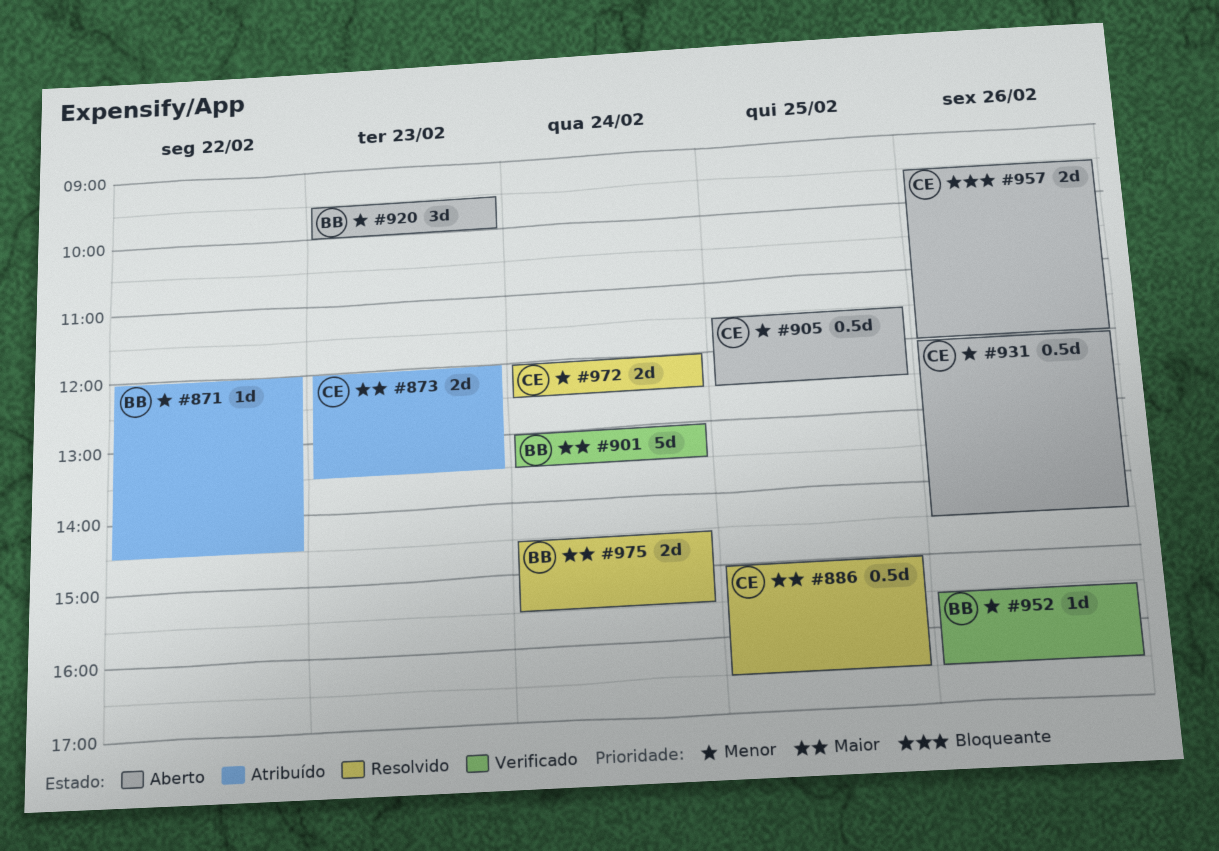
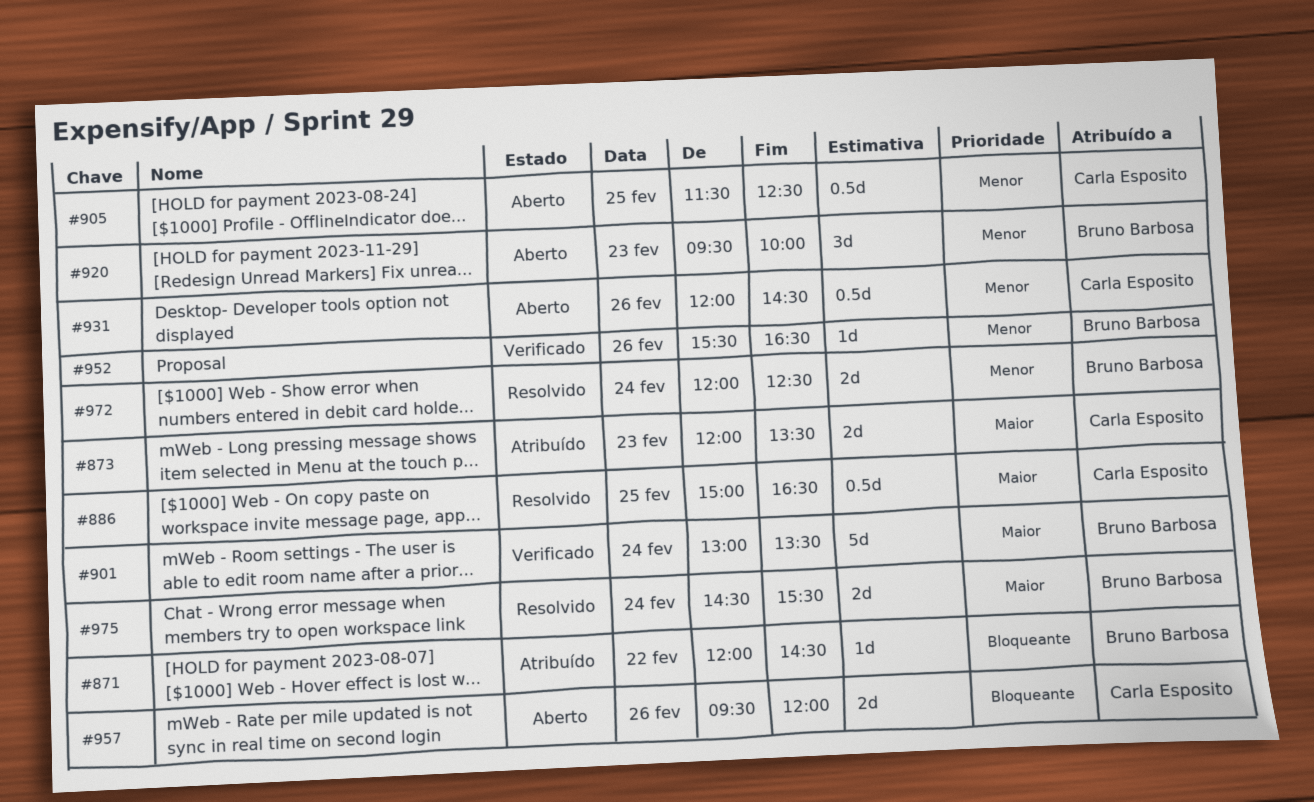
#871, priority: Menor -> Bloqueante
#972, owner: Carla Esposito -> Bruno Barbosa

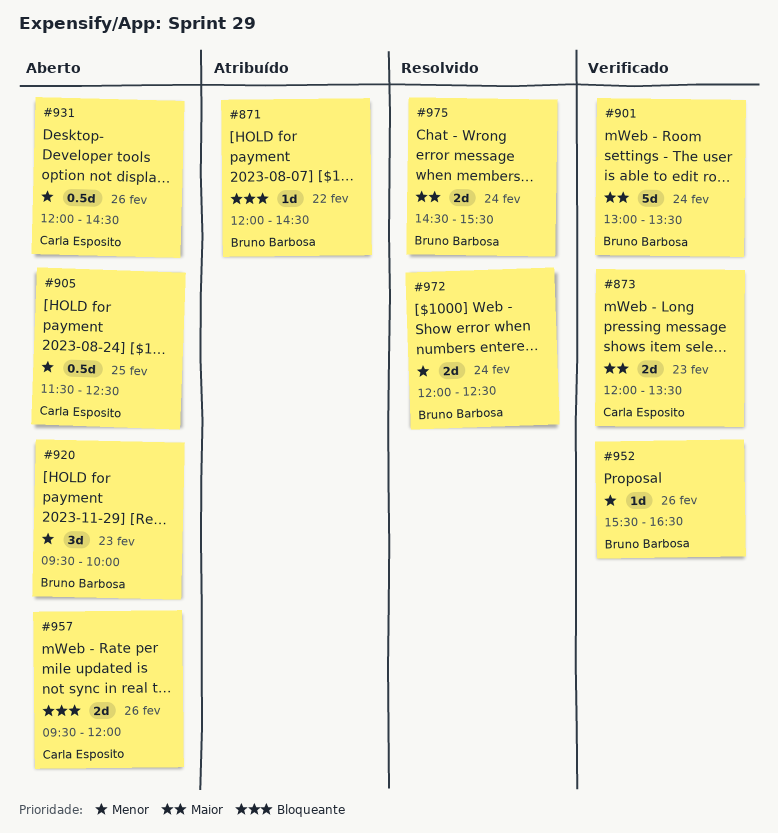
#873, status: Atribuído -> Verificado
#886: present -> none

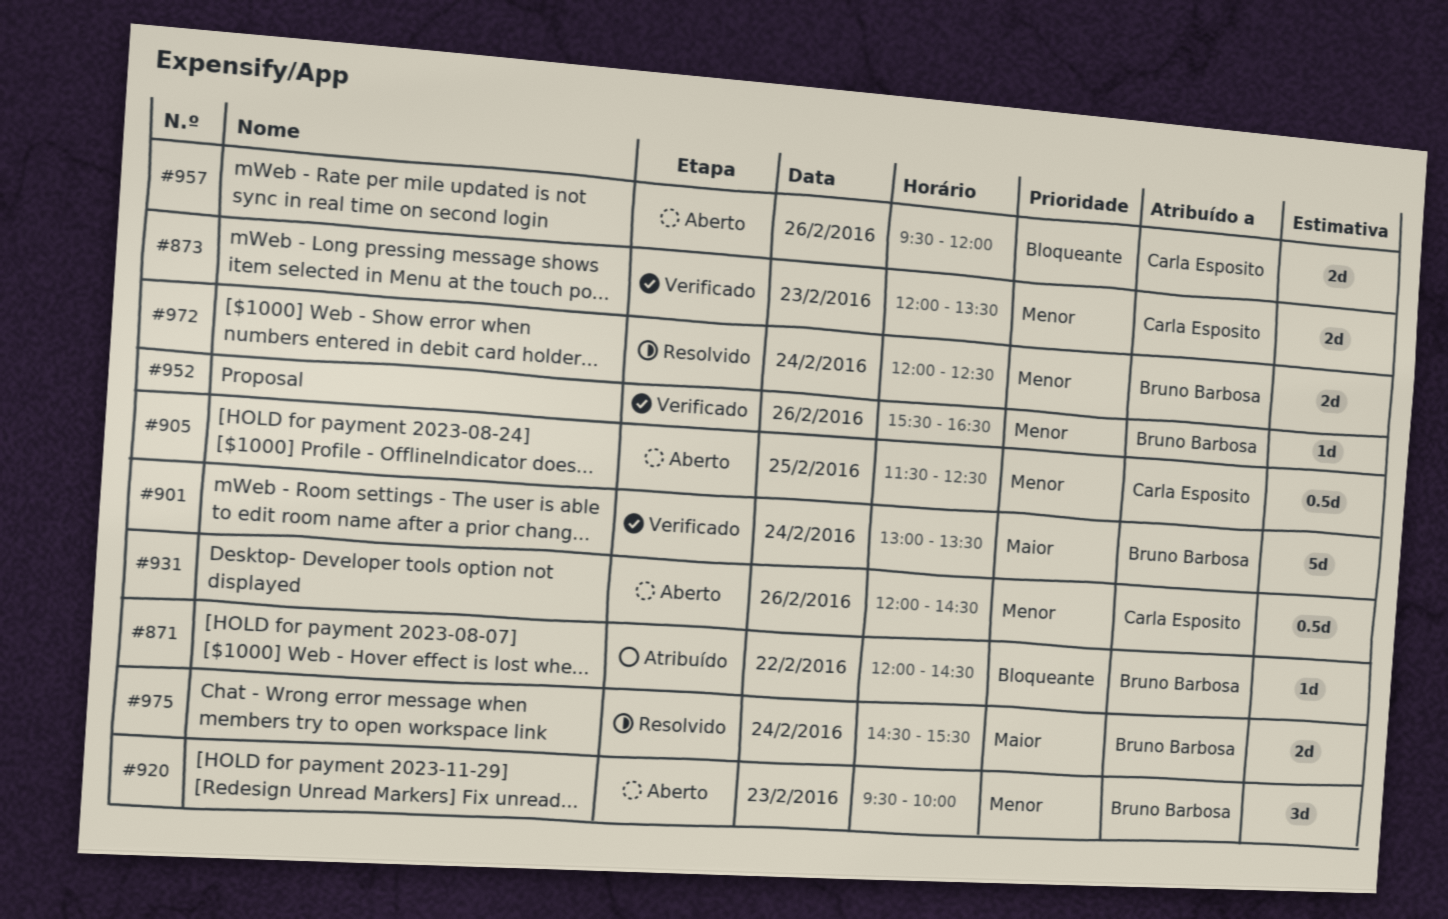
#873, priority: Maior -> Menor

